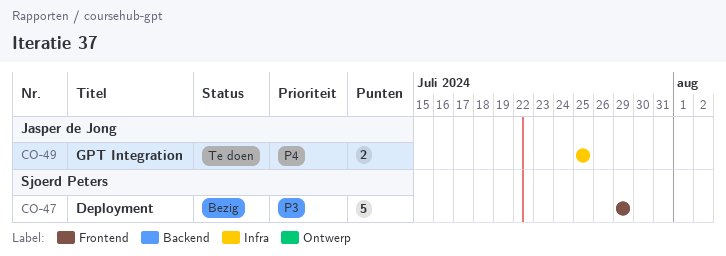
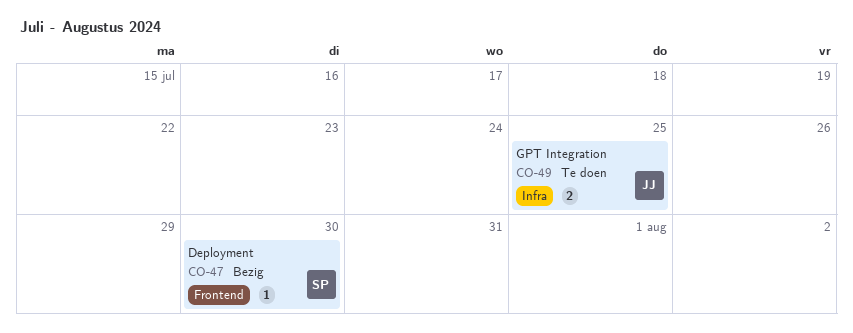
CO-47, estimate: 5 -> 1
CO-47, due: Jul 29 -> Jul 30

